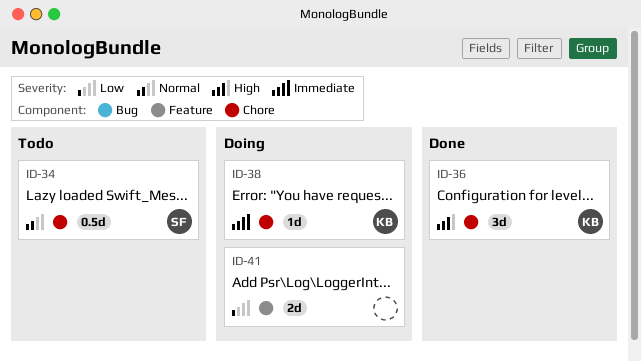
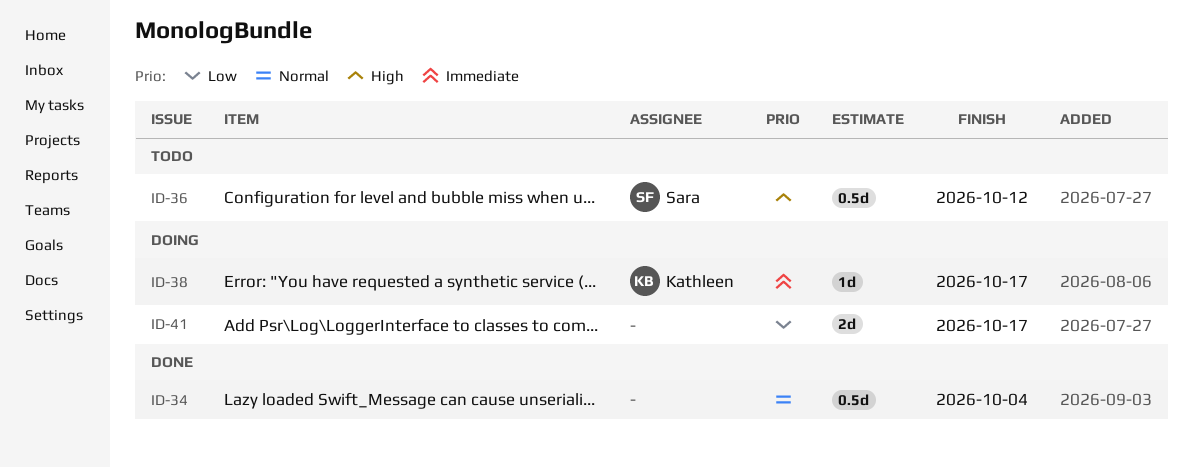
ID-34, status: Todo -> Done
ID-34, owner: Sara -> none
ID-36, status: Done -> Todo
ID-36, owner: Kathleen -> Sara
ID-36, estimate: 3d -> 0.5d

